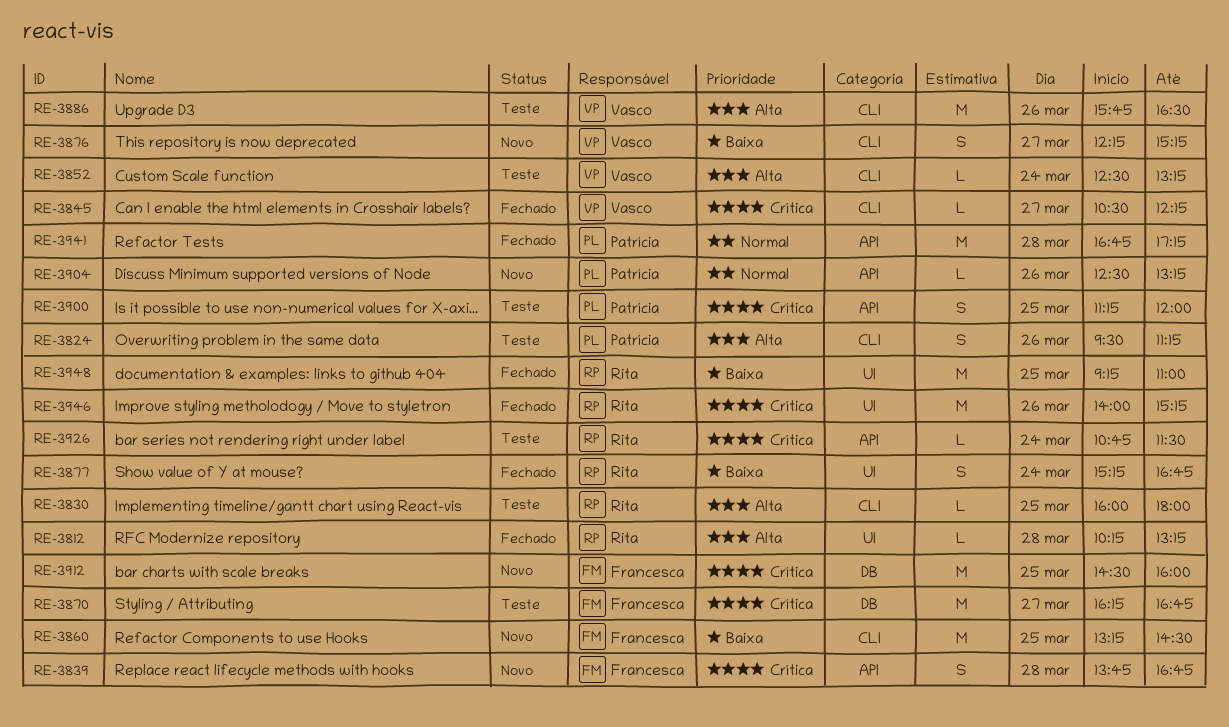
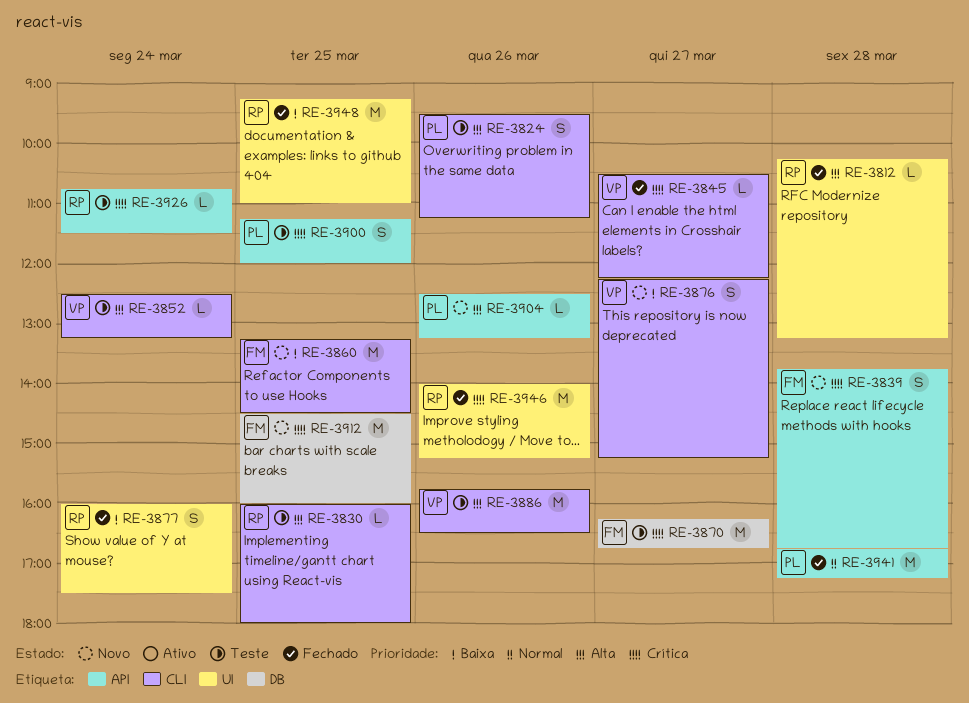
RE-3877, begins: 15:15 -> 16:00
RE-3877, ends: 16:45 -> 17:30
RE-3904, priority: Normal -> Alta

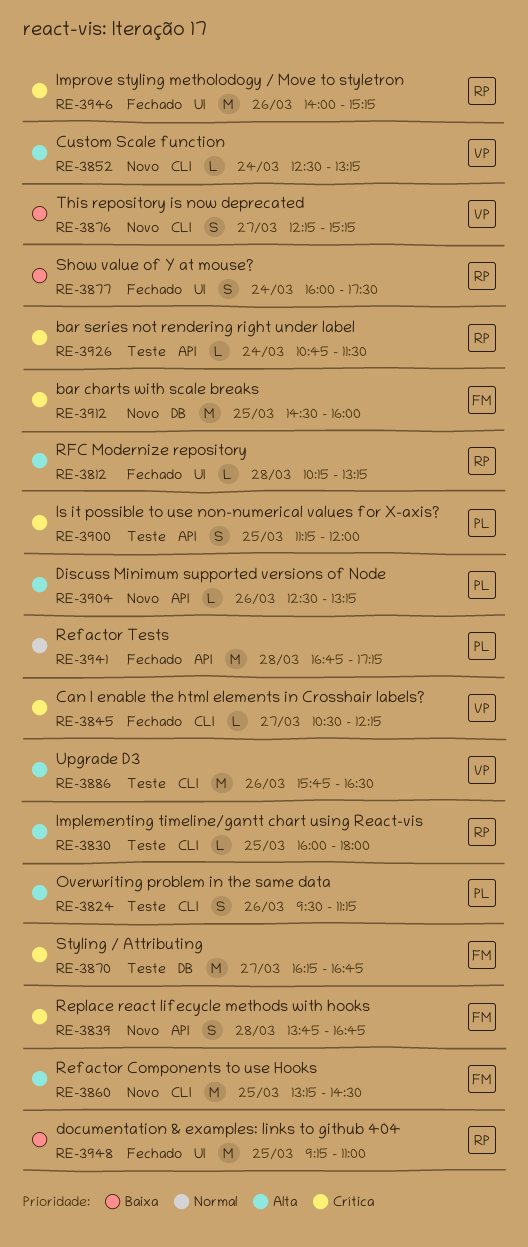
RE-3852, status: Teste -> Novo
RE-3860, priority: Baixa -> Alta

